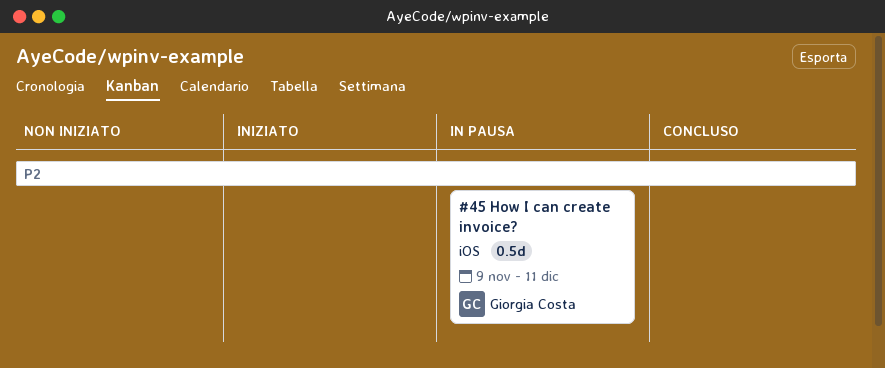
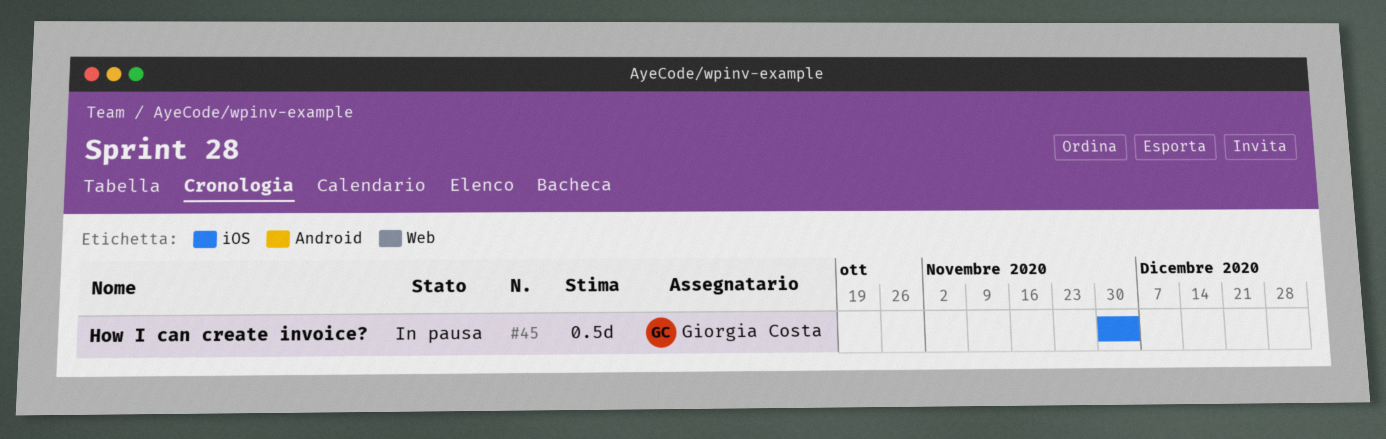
#45, start: Nov 9 -> Nov 30
#45, due: Dec 11 -> Dec 4

